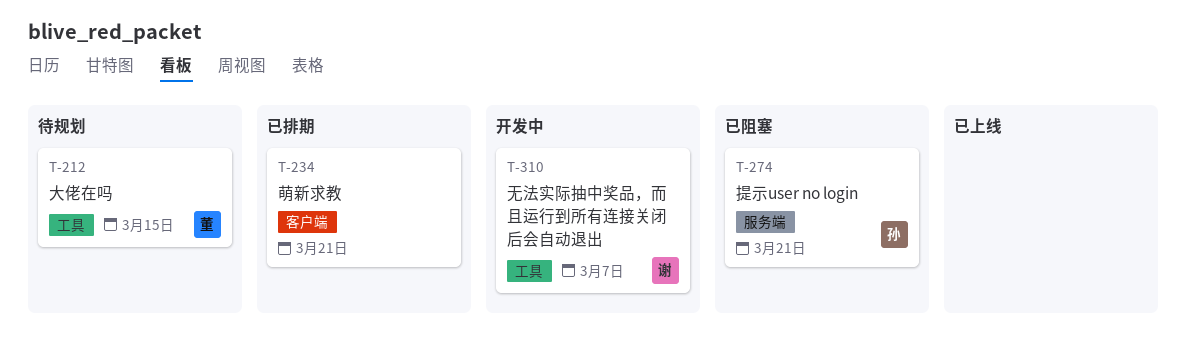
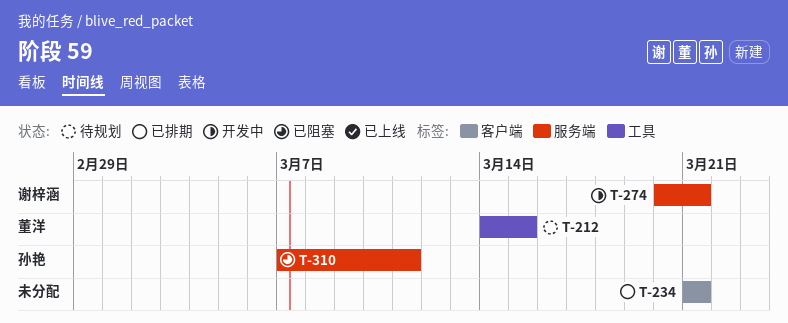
T-274, status: 已阻塞 -> 开发中
T-274, owner: 孙艳 -> 谢梓涵
T-310, status: 开发中 -> 已阻塞
T-310, owner: 谢梓涵 -> 孙艳
T-310, label: 工具 -> 服务端
T-310, due: Mar 7 -> Mar 11

